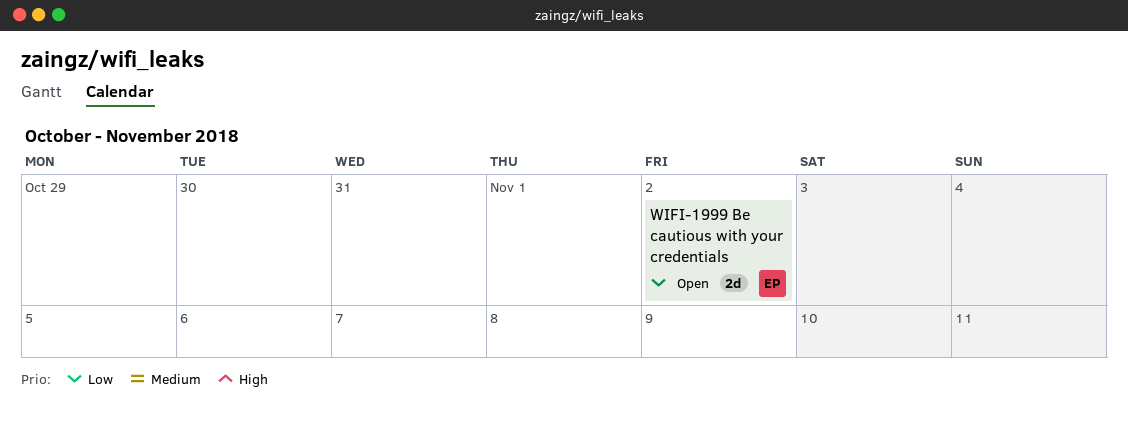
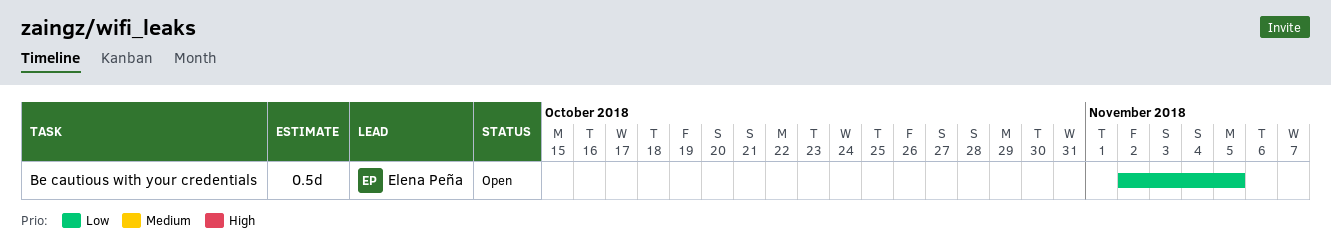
Be cautious with your credentials, estimate: 2d -> 0.5d
Be cautious with your credentials, due: Nov 2 -> Nov 5

